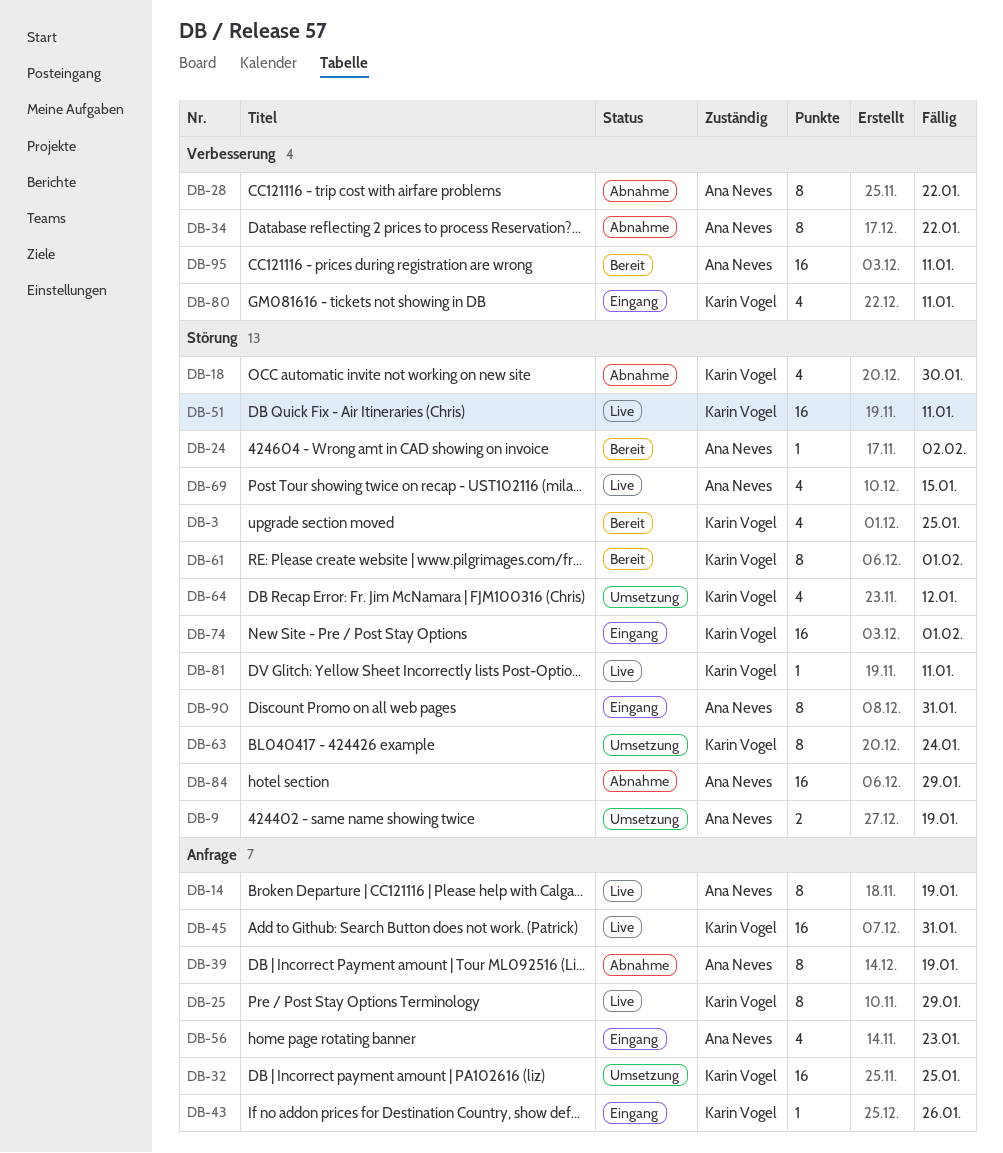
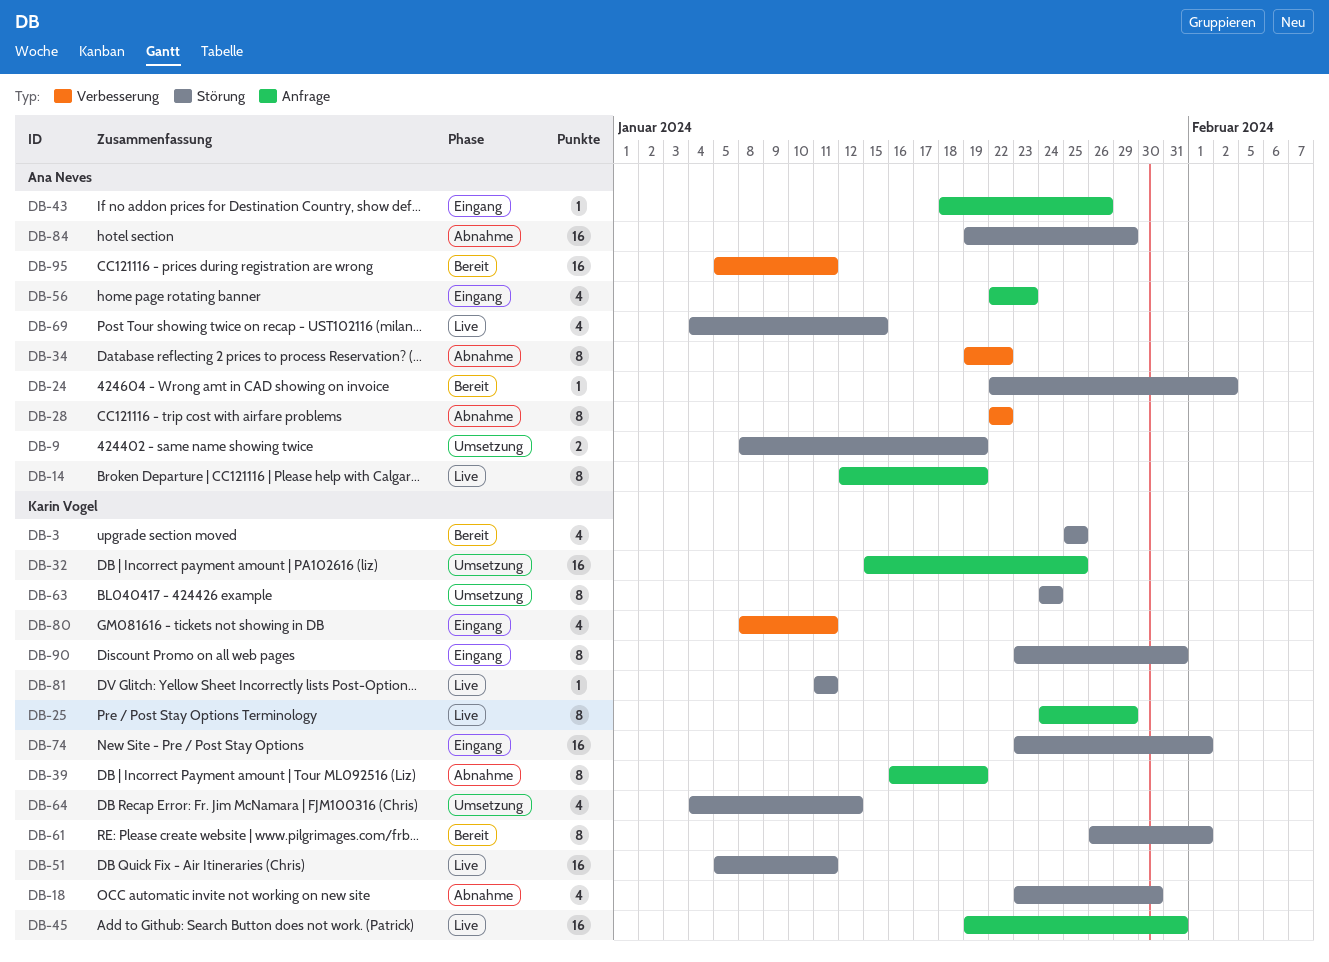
DB-39, owner: Ana Neves -> Karin Vogel
DB-43, owner: Karin Vogel -> Ana Neves
DB-90, owner: Ana Neves -> Karin Vogel

